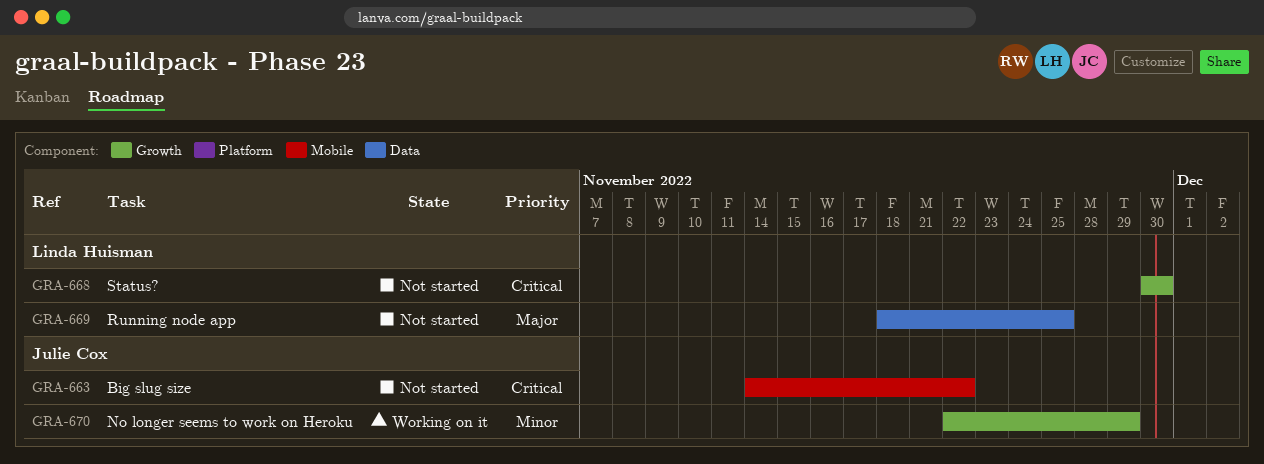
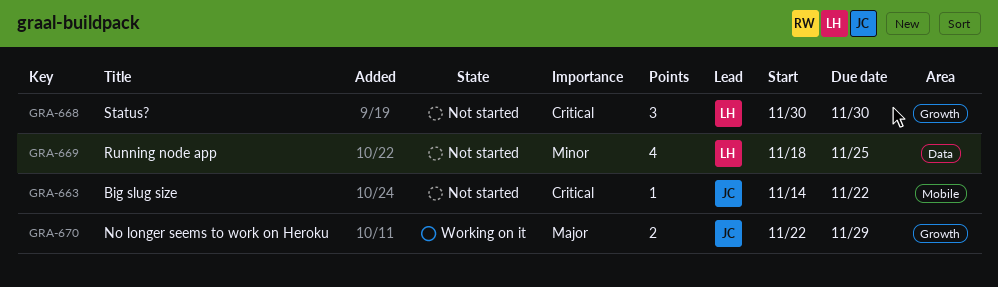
GRA-669, priority: Major -> Minor
GRA-670, priority: Minor -> Major

